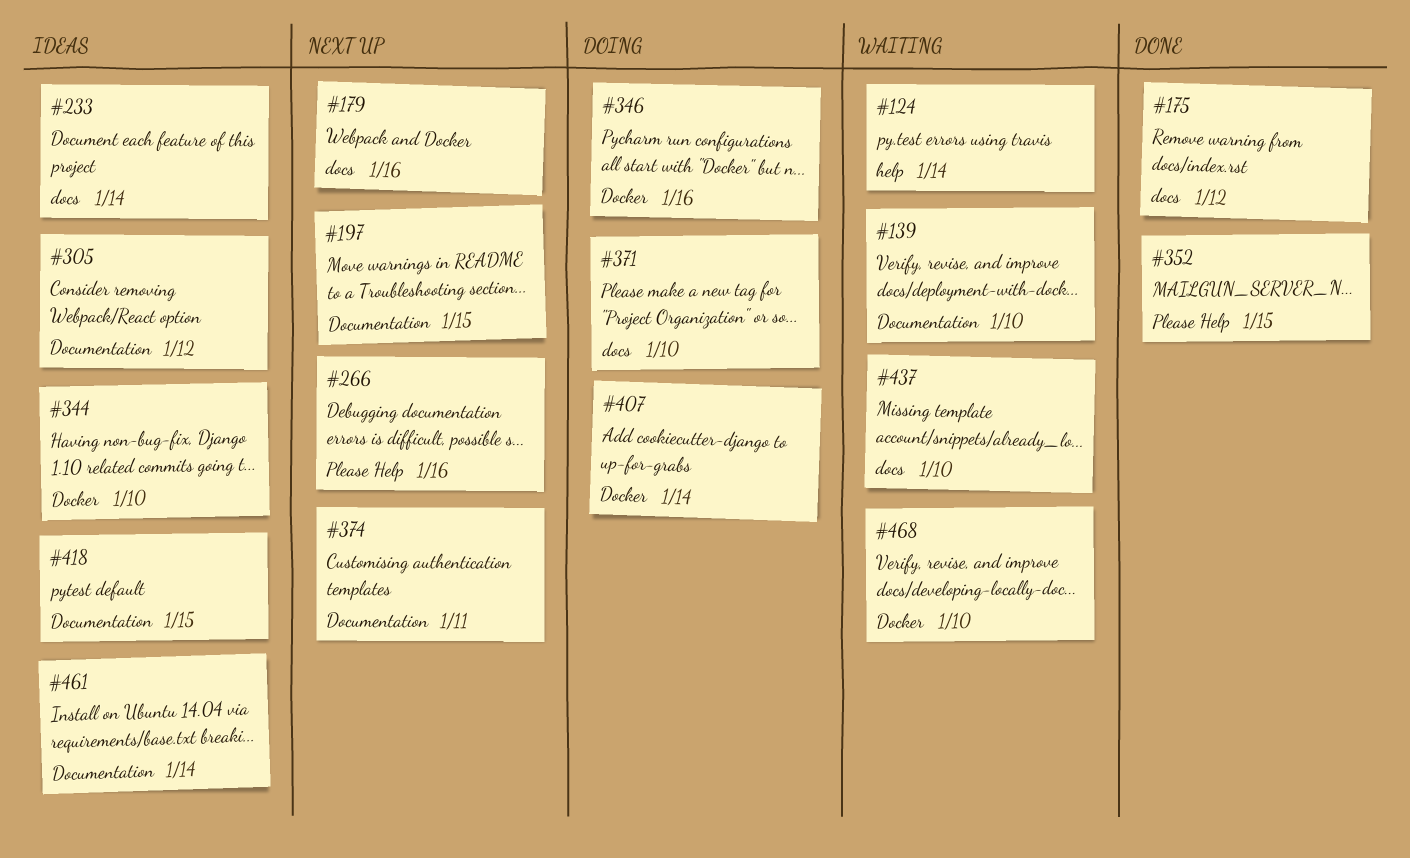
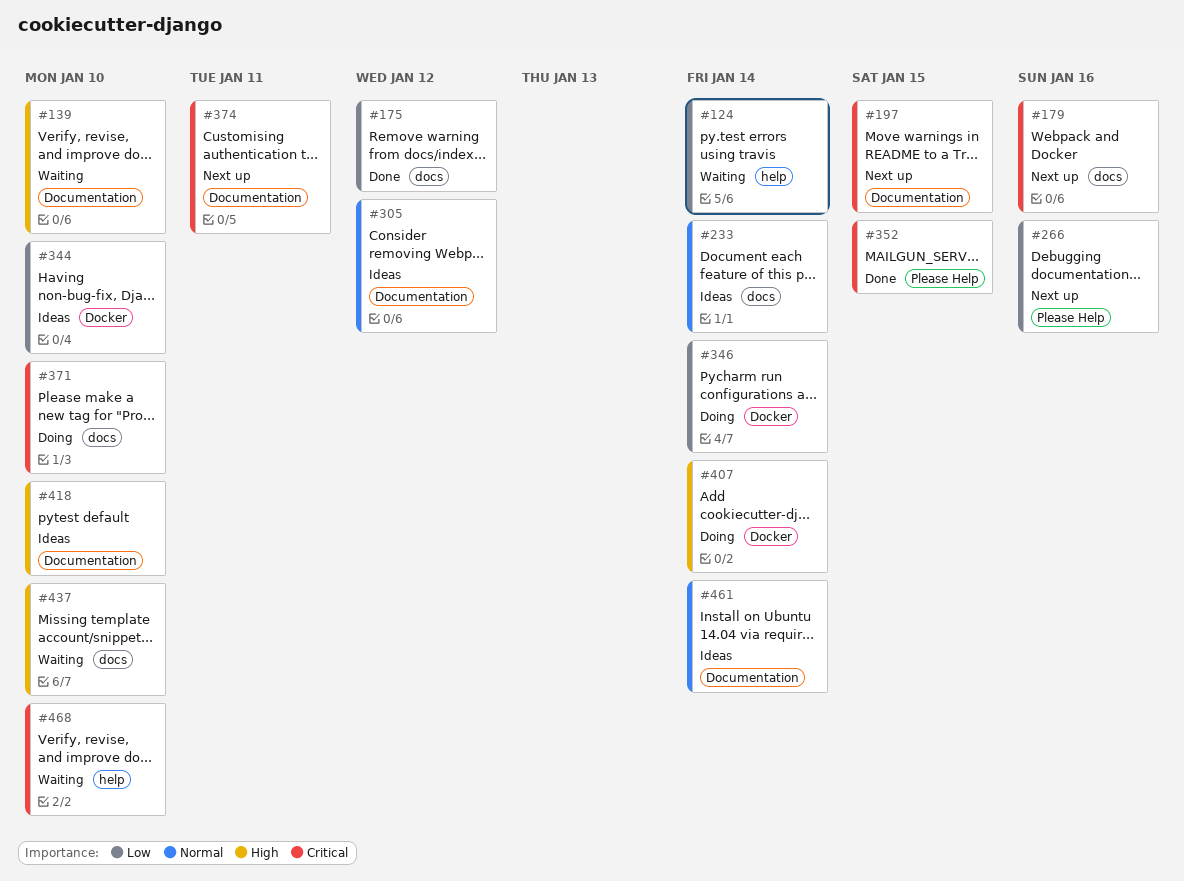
#346, due: Jan 16 -> Jan 14
#418, due: Jan 15 -> Jan 10
#468, label: Docker -> help

